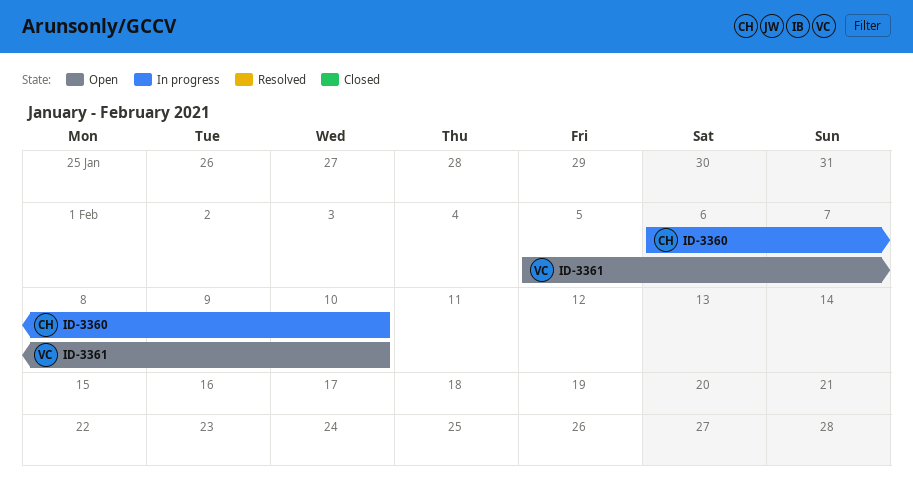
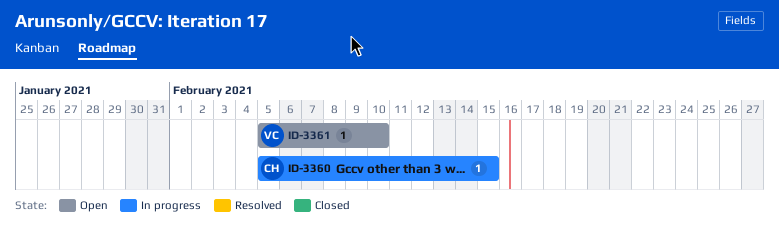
ID-3360, start: Feb 6 -> Feb 5
ID-3360, due: Feb 10 -> Feb 15

